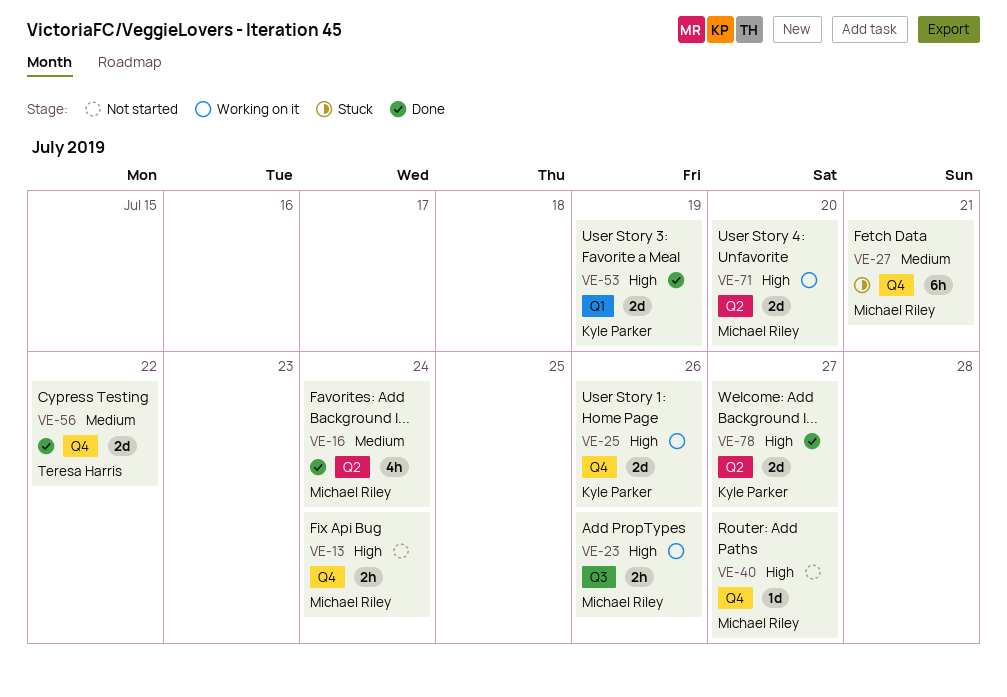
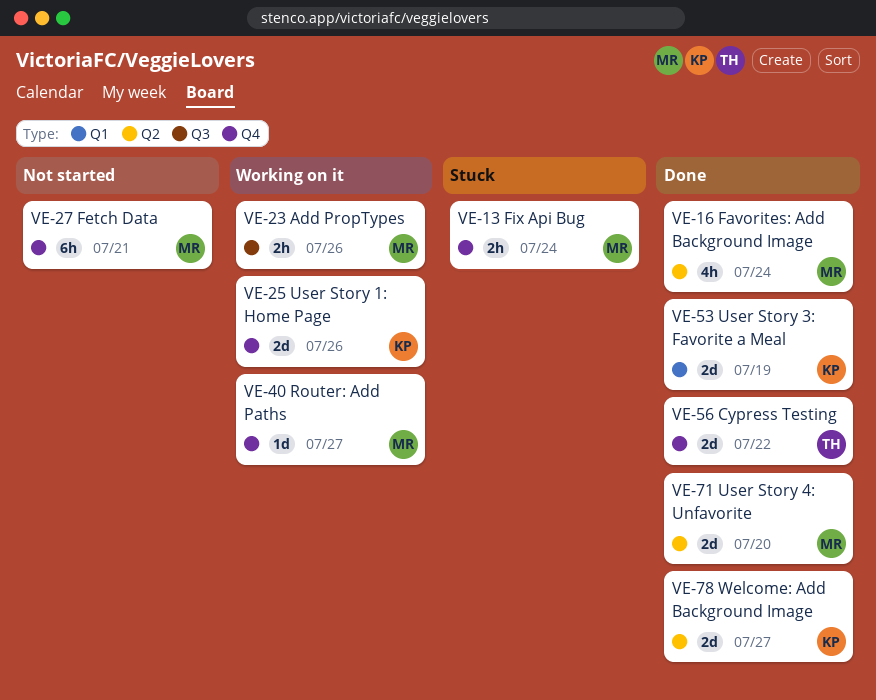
VE-13, status: Not started -> Stuck
VE-27, status: Stuck -> Not started
VE-40, status: Not started -> Working on it
VE-71, status: Working on it -> Done

